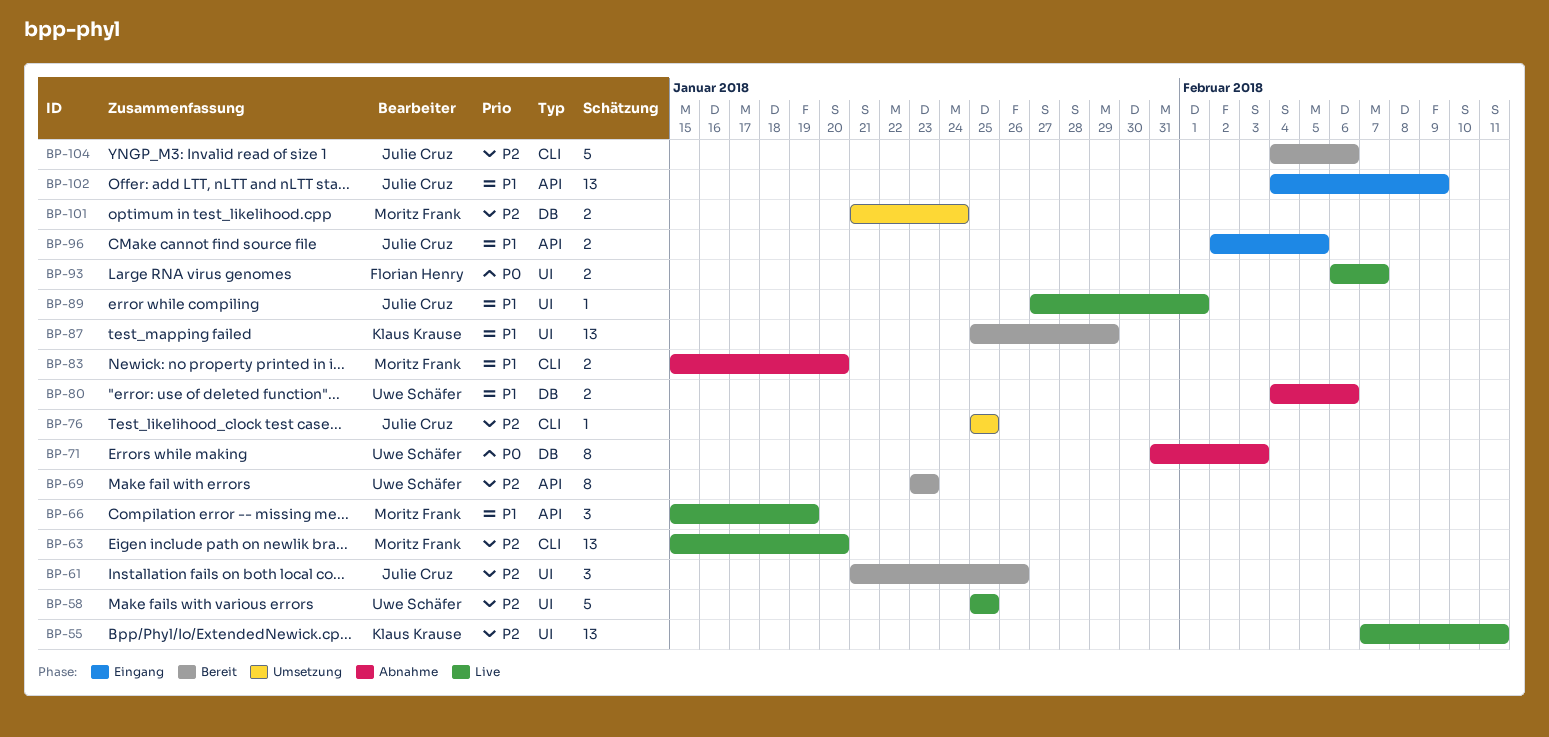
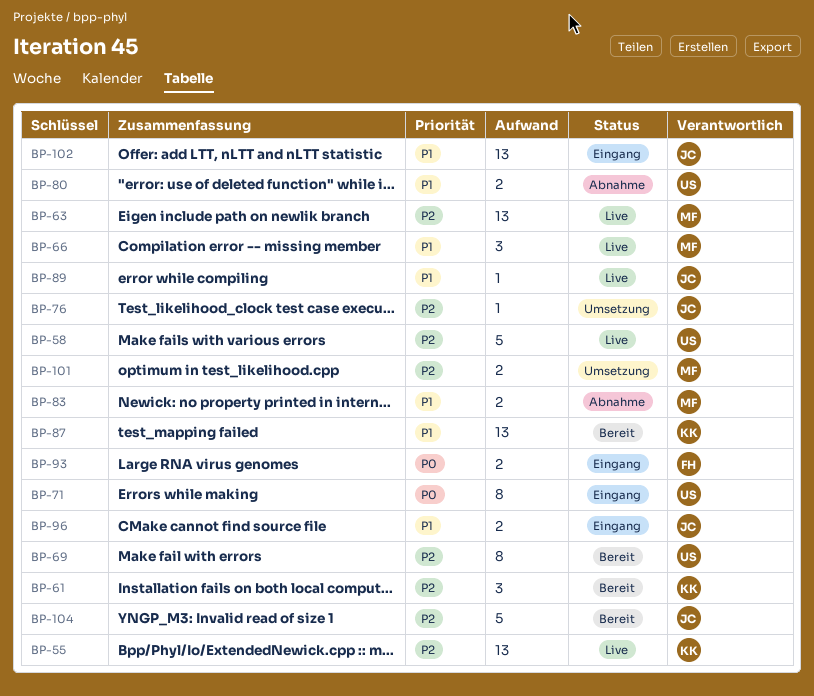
BP-61, owner: Julie Cruz -> Klaus Krause
BP-71, status: Abnahme -> Eingang
BP-93, status: Live -> Eingang

